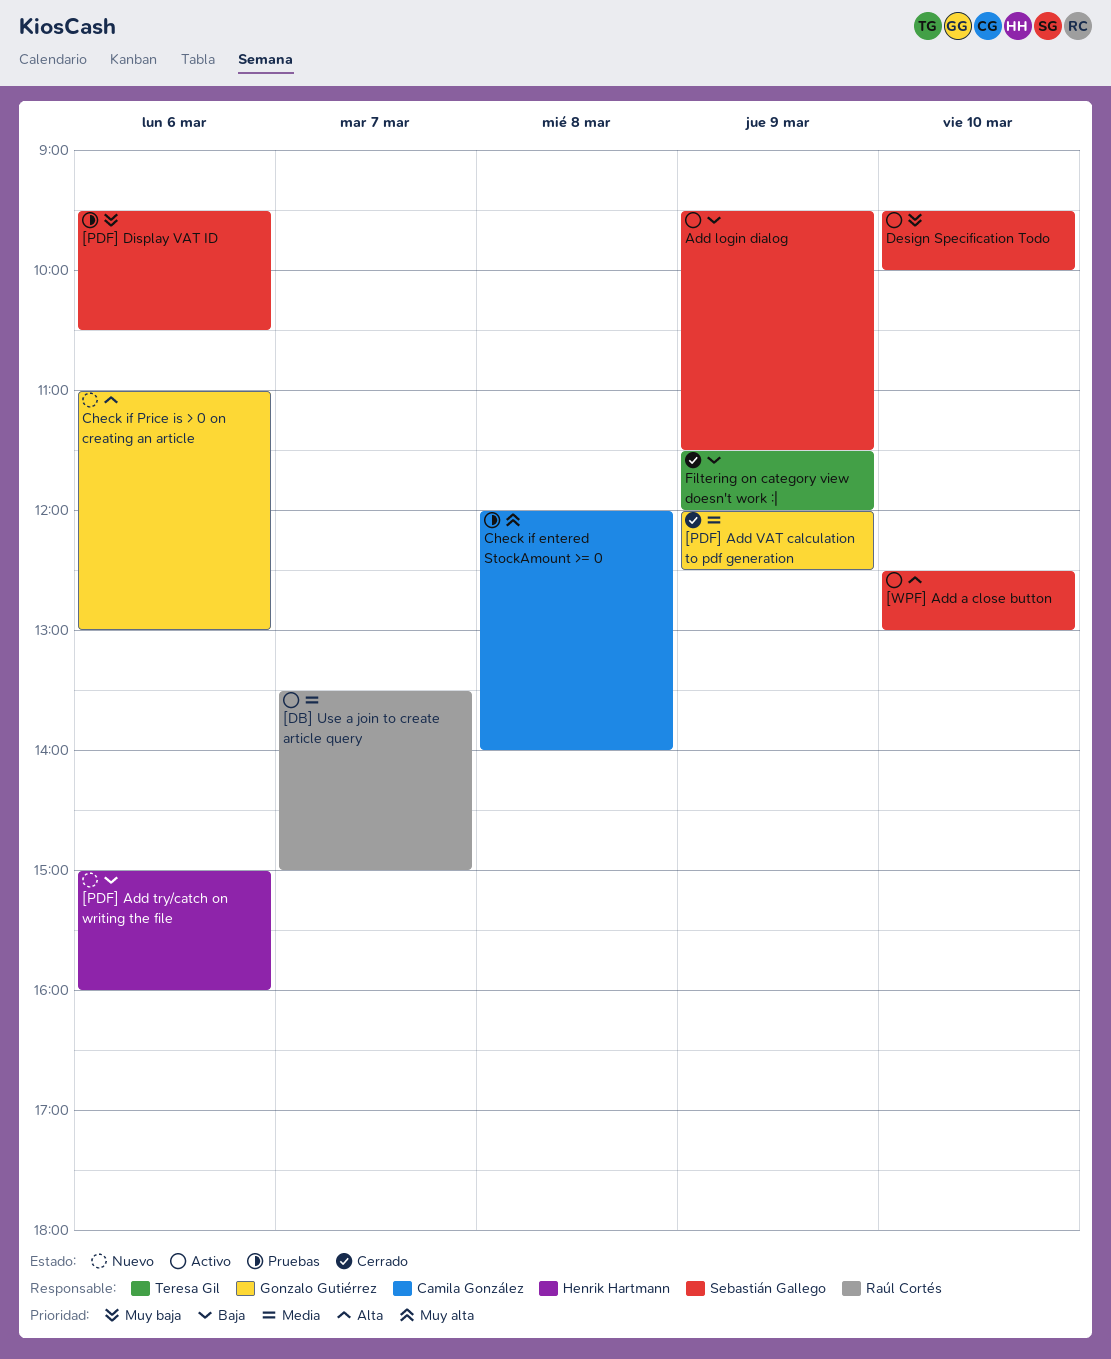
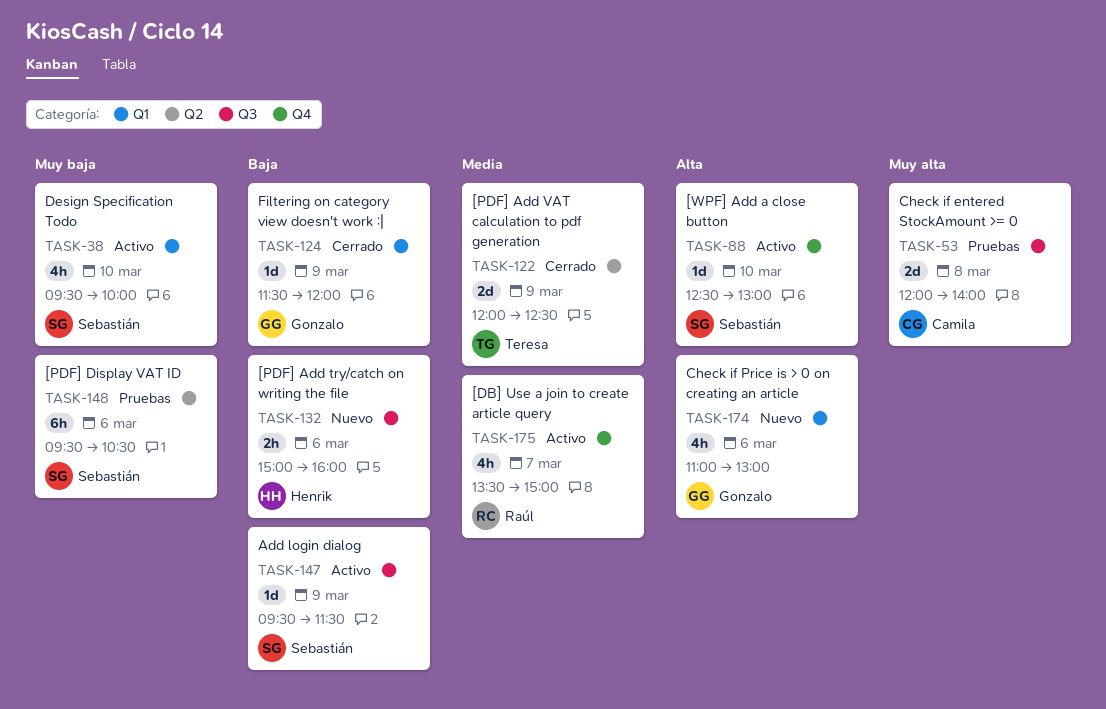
[PDF] Add VAT calculation to pdf generation, owner: Gonzalo Gutiérrez -> Teresa Gil
Filtering on category view doesn't work :|, owner: Teresa Gil -> Gonzalo Gutiérrez

